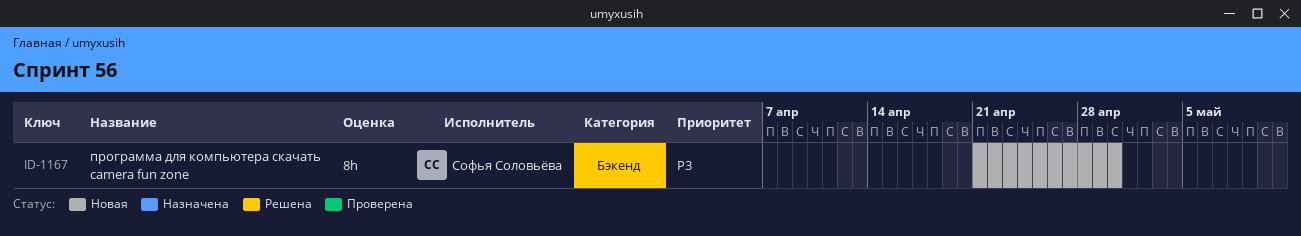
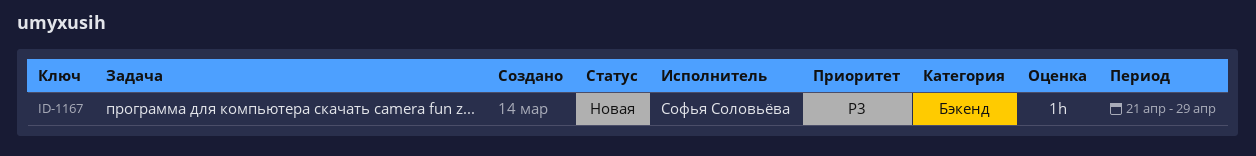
ID-1167, estimate: 8h -> 1h
ID-1167, due: Apr 30 -> Apr 29

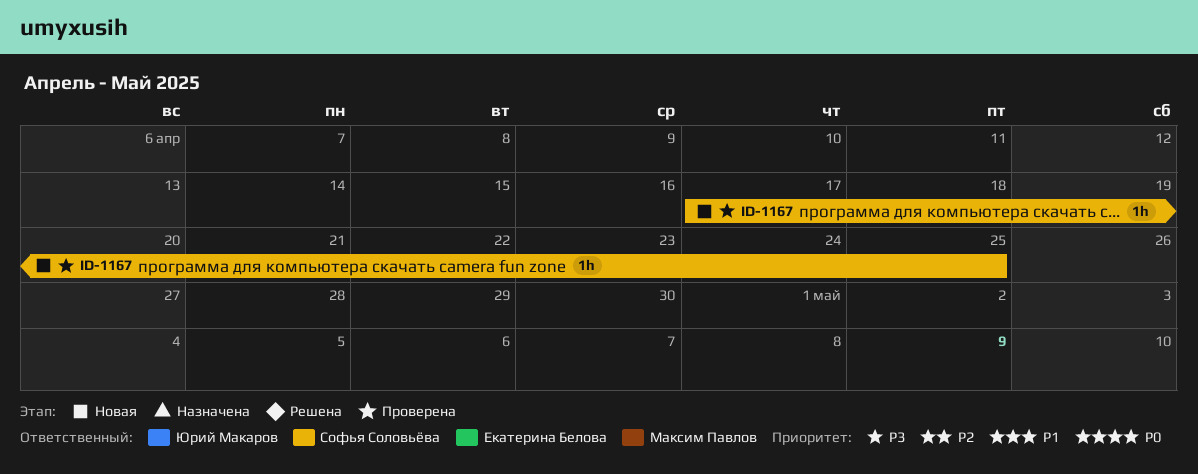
ID-1167, start: Apr 21 -> Apr 17
ID-1167, due: Apr 29 -> Apr 25

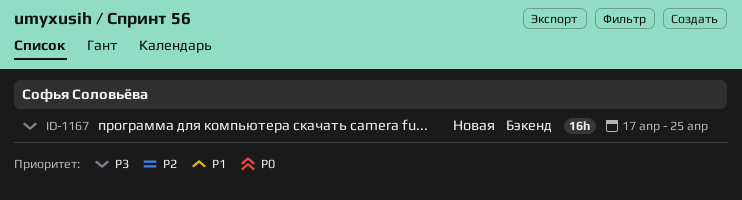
ID-1167, estimate: 1h -> 16h

